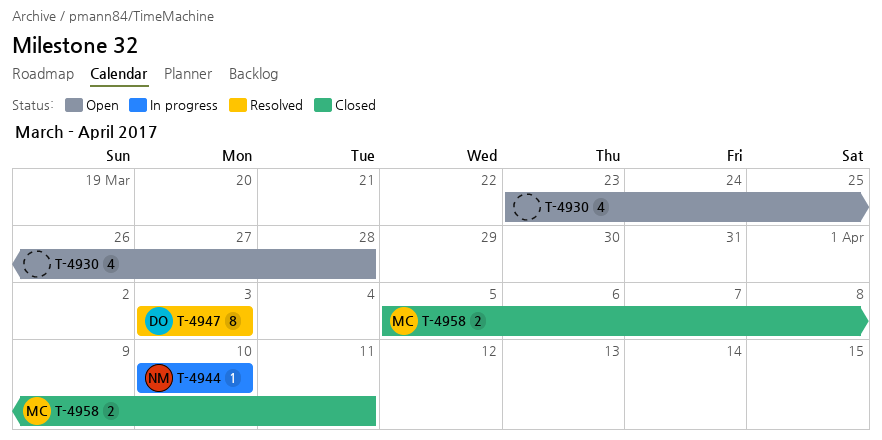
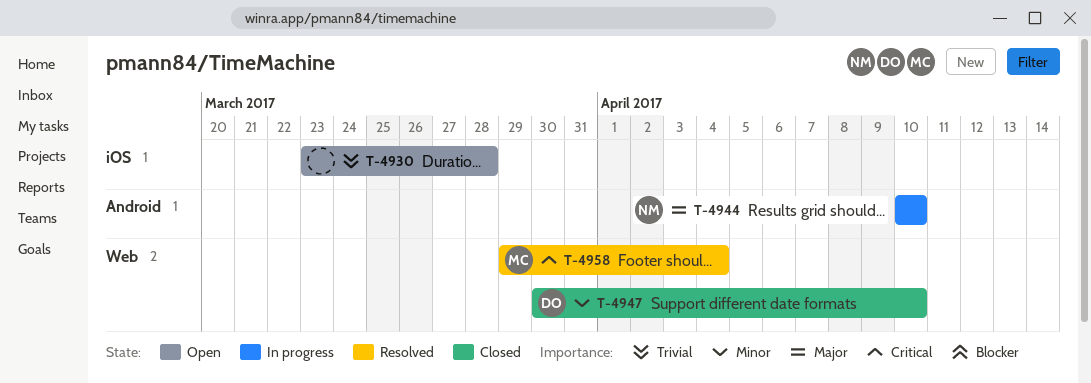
T-4947, status: Resolved -> Closed
T-4947, start: Apr 3 -> Mar 30
T-4947, due: Apr 3 -> Apr 10
T-4958, status: Closed -> Resolved
T-4958, start: Apr 5 -> Mar 29
T-4958, due: Apr 11 -> Apr 4

